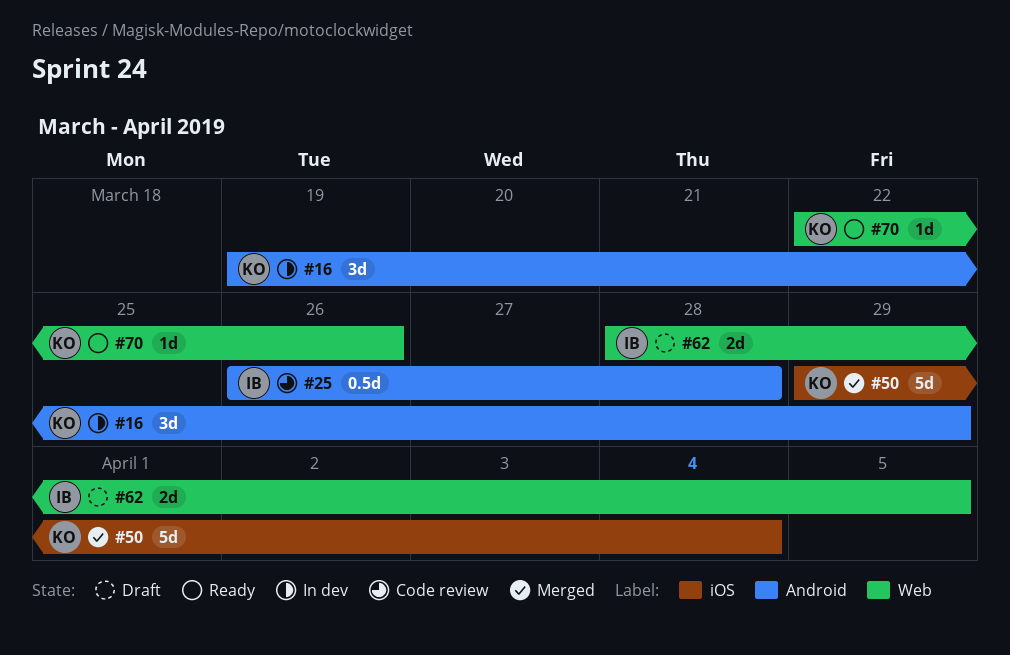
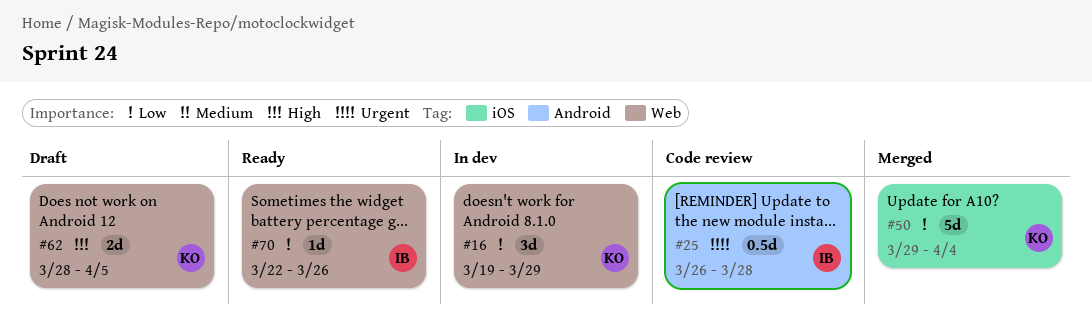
#16, label: Android -> Web
#62, owner: IB -> KO
#70, owner: KO -> IB

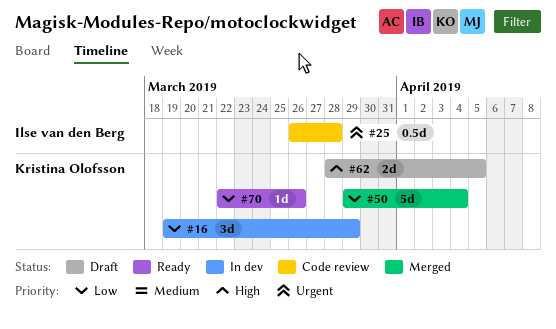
#70, owner: Ilse van den Berg -> Kristina Olofsson

